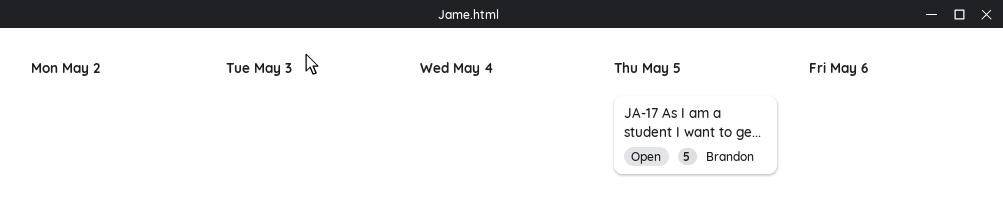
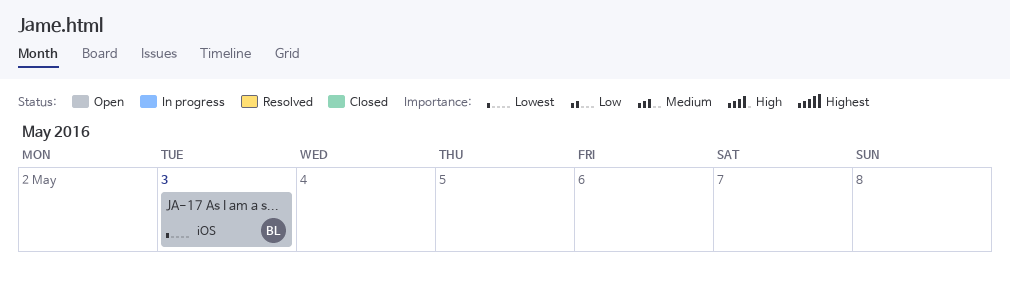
JA-17, due: May 5 -> May 3

